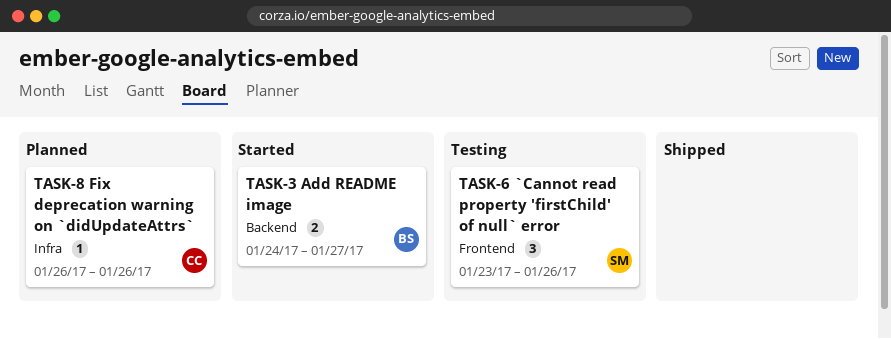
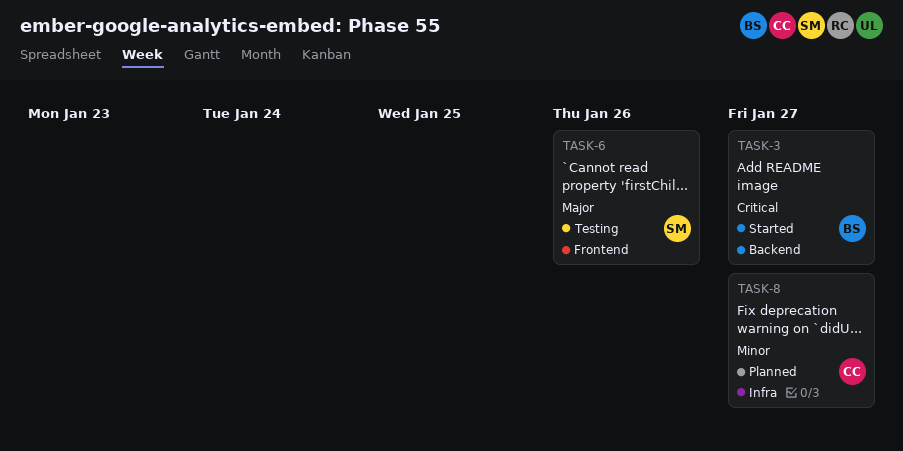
TASK-8, due: Jan 26 -> Jan 27

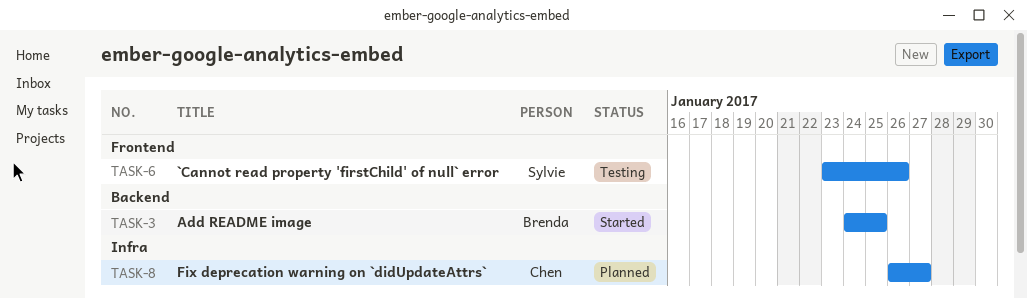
TASK-3, due: Jan 27 -> Jan 25

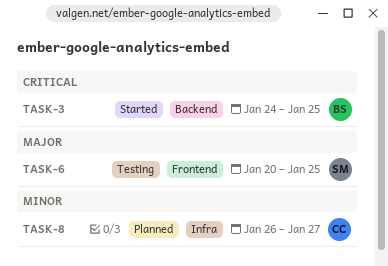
TASK-6, start: Jan 23 -> Jan 20
TASK-6, due: Jan 26 -> Jan 25

